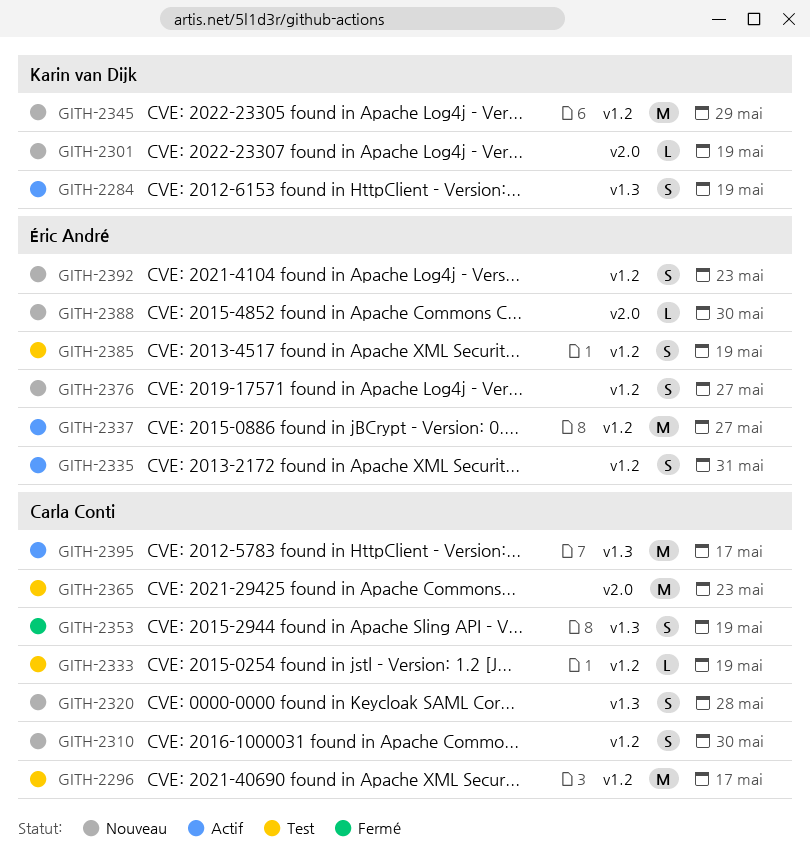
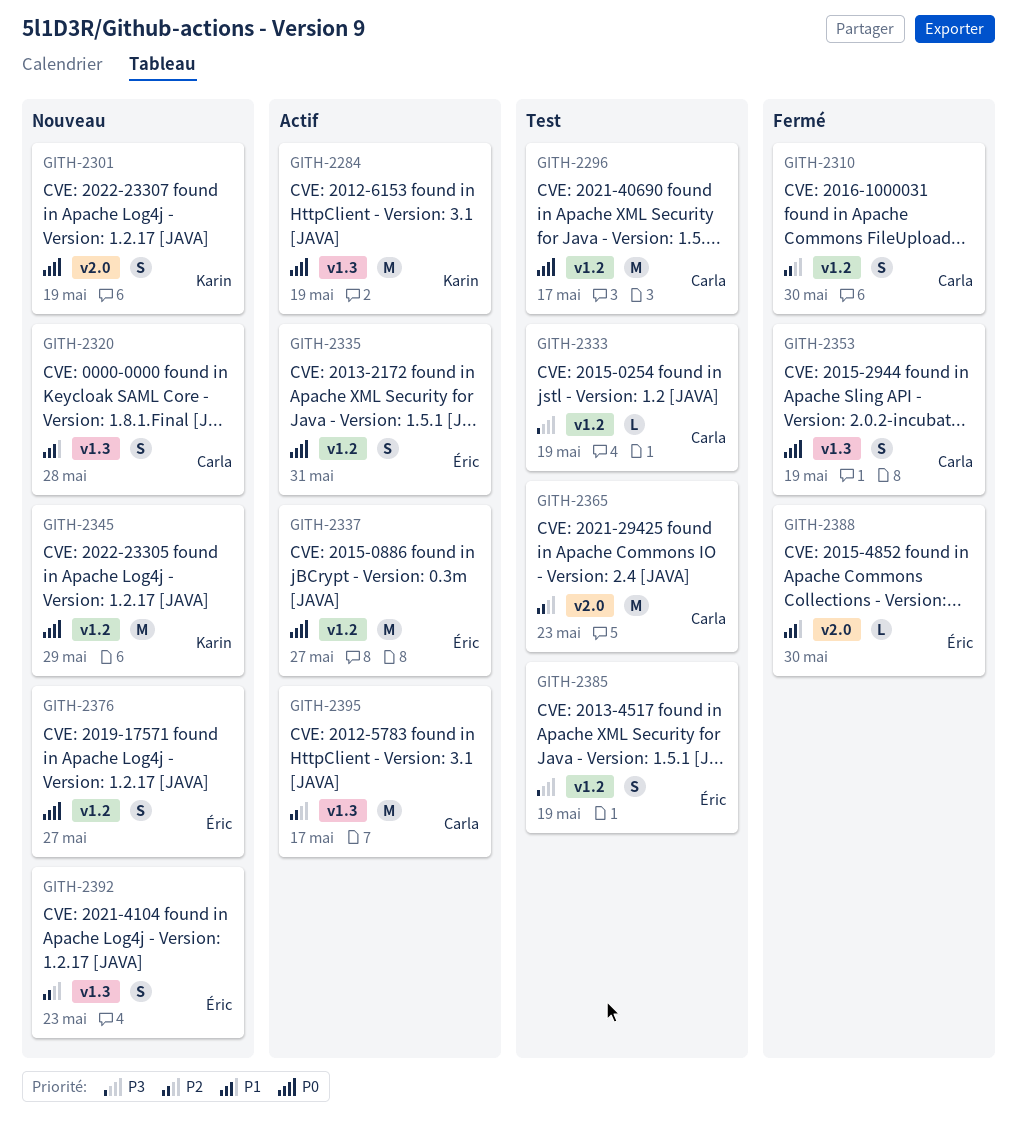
GITH-2284, estimate: S -> M
GITH-2301, estimate: L -> S
GITH-2310, status: Nouveau -> Fermé
GITH-2388, status: Nouveau -> Fermé
GITH-2392, label: v1.2 -> v1.3

